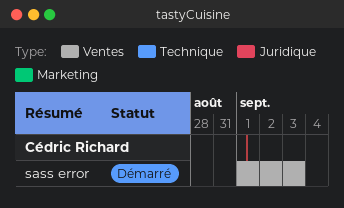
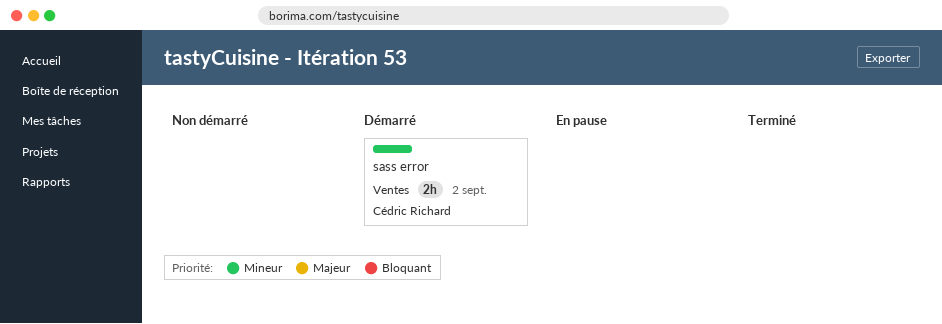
sass error, due: Sep 3 -> Sep 2

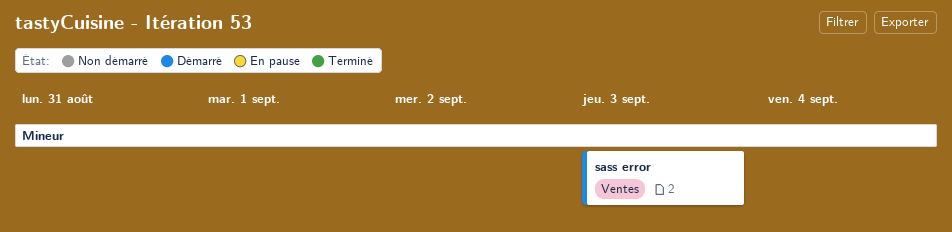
sass error, due: Sep 2 -> Sep 3

